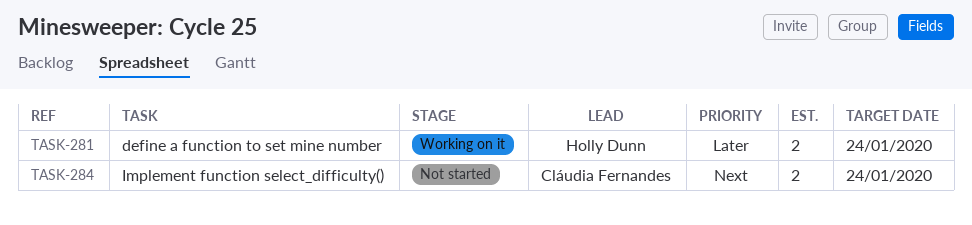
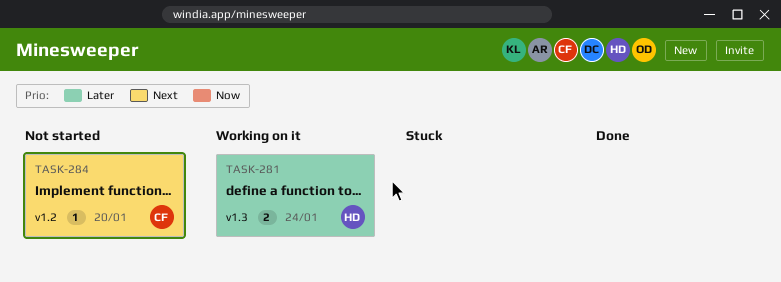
TASK-284, estimate: 2 -> 1
TASK-284, due: Jan 24 -> Jan 20

